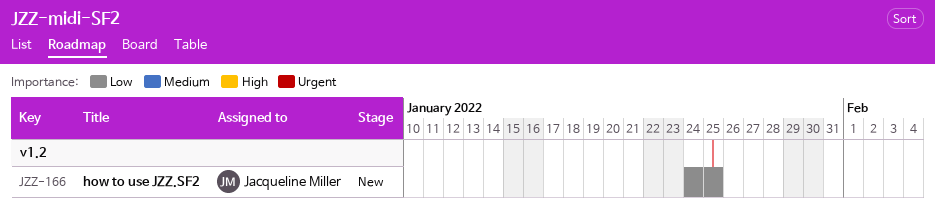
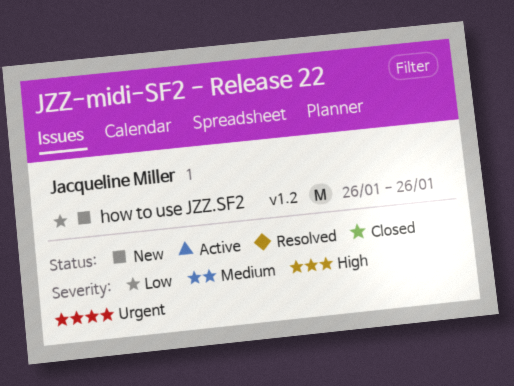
how to use JZZ.SF2, start: Jan 24 -> Jan 26
how to use JZZ.SF2, due: Jan 25 -> Jan 26

